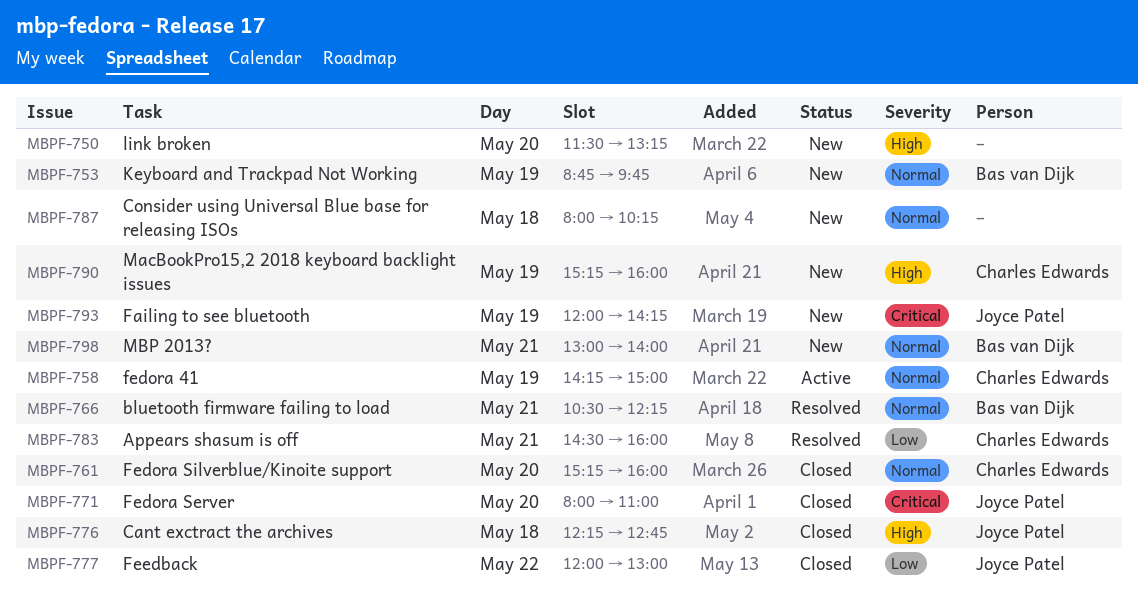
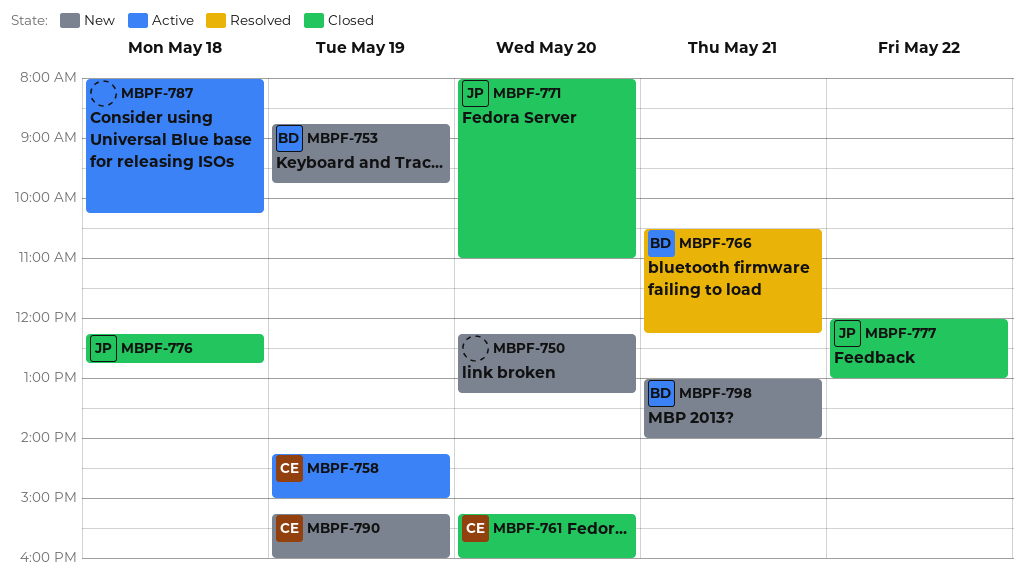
MBPF-750, begins: 11:30 -> 12:15
MBPF-783: present -> none
MBPF-787, status: New -> Active
MBPF-793: present -> none

